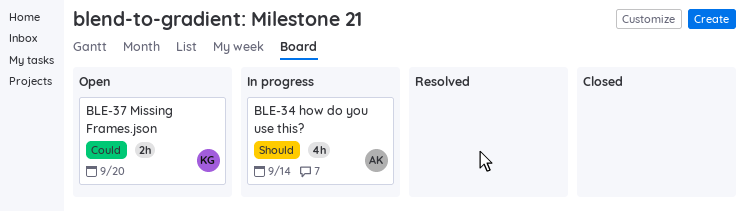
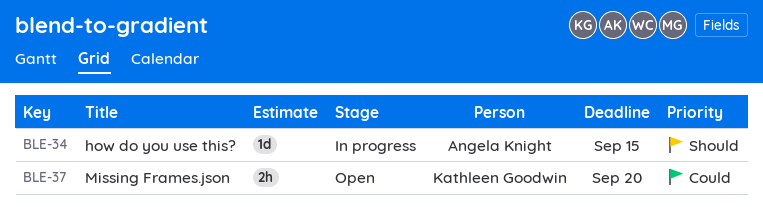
BLE-34, estimate: 4h -> 1d
BLE-34, due: Sep 14 -> Sep 15

